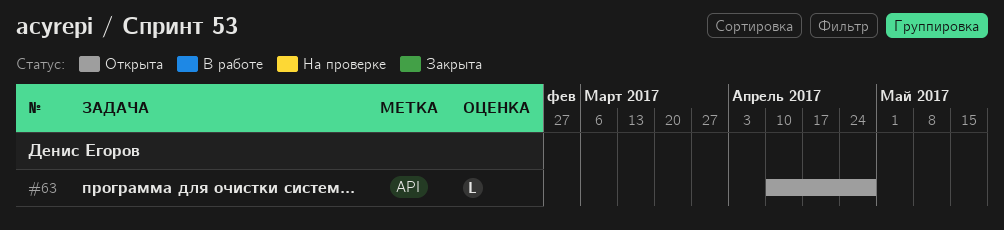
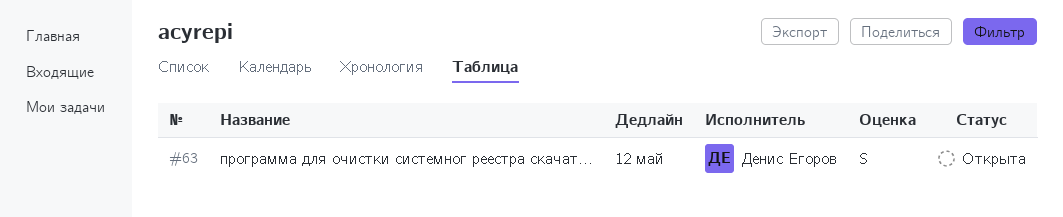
#63, estimate: L -> S
#63, due: Apr 28 -> May 12

